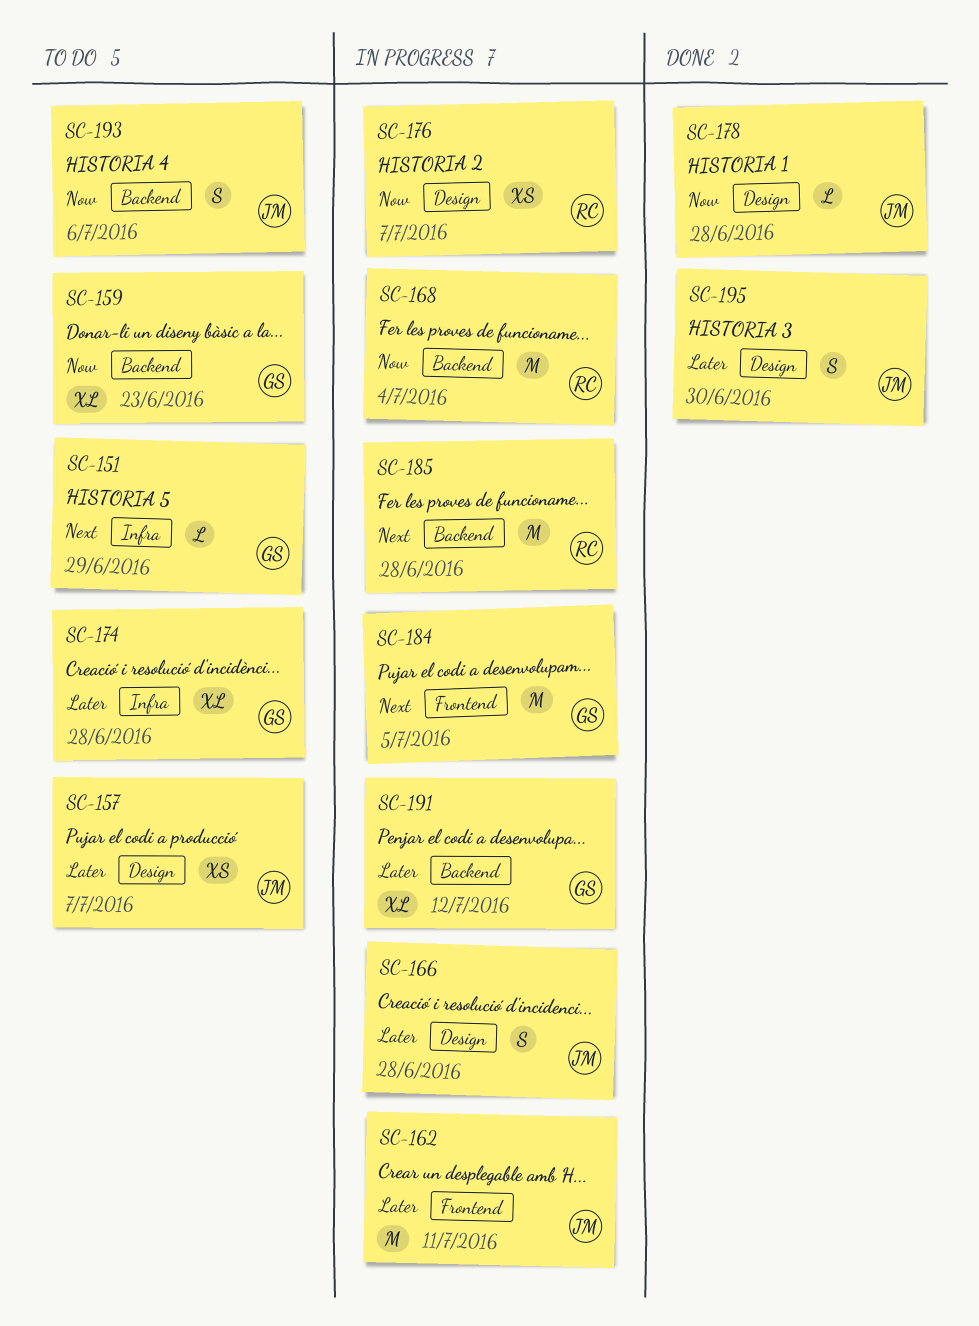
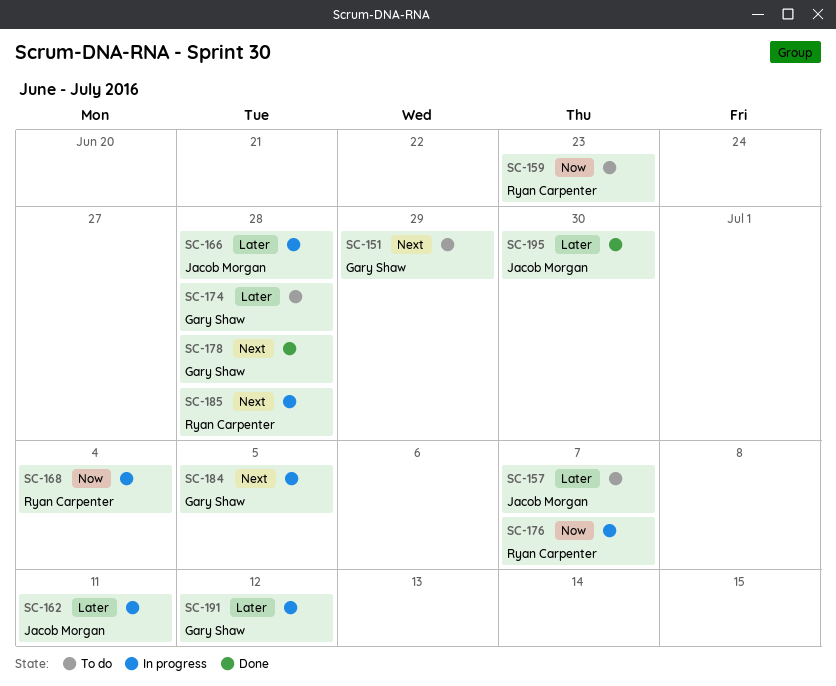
SC-159, owner: Gary Shaw -> Ryan Carpenter
SC-178, owner: Jacob Morgan -> Gary Shaw
SC-178, priority: Now -> Next
SC-193: present -> none

